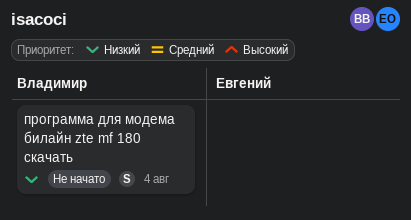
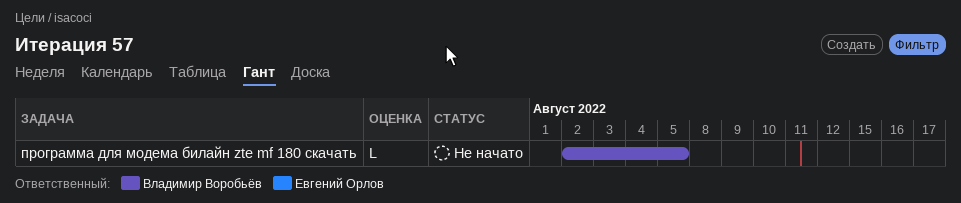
программа для модема билайн zte mf 180 скачать, estimate: S -> L
программа для модема билайн zte mf 180 скачать, due: Aug 4 -> Aug 5

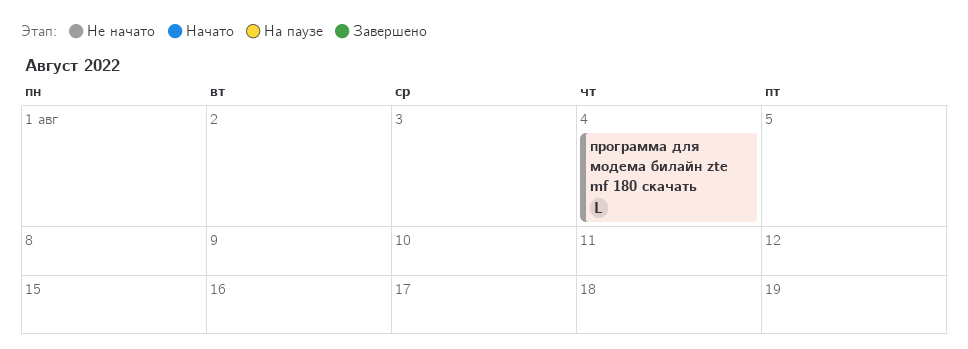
программа для модема билайн zte mf 180 скачать, due: Aug 5 -> Aug 4

